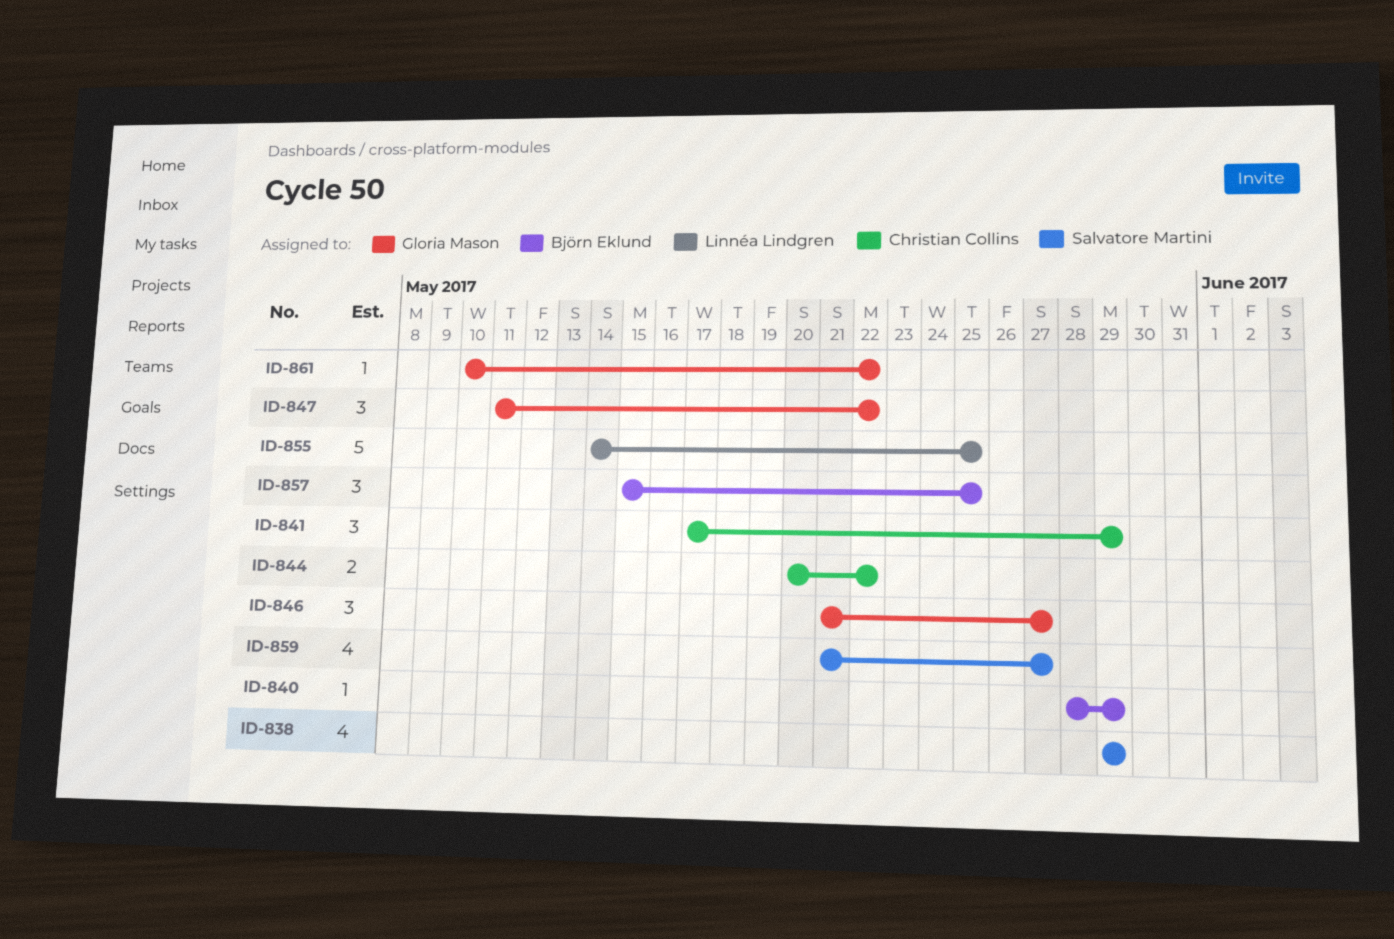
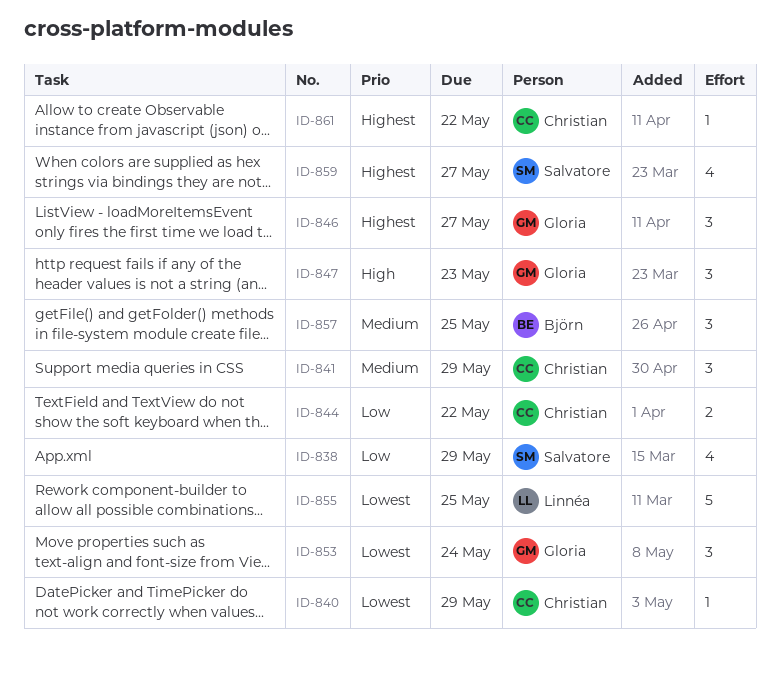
ID-840, owner: Björn Eklund -> Christian Collins
ID-847, due: May 22 -> May 23
ID-853: none -> present
ID-861, owner: Gloria Mason -> Christian Collins

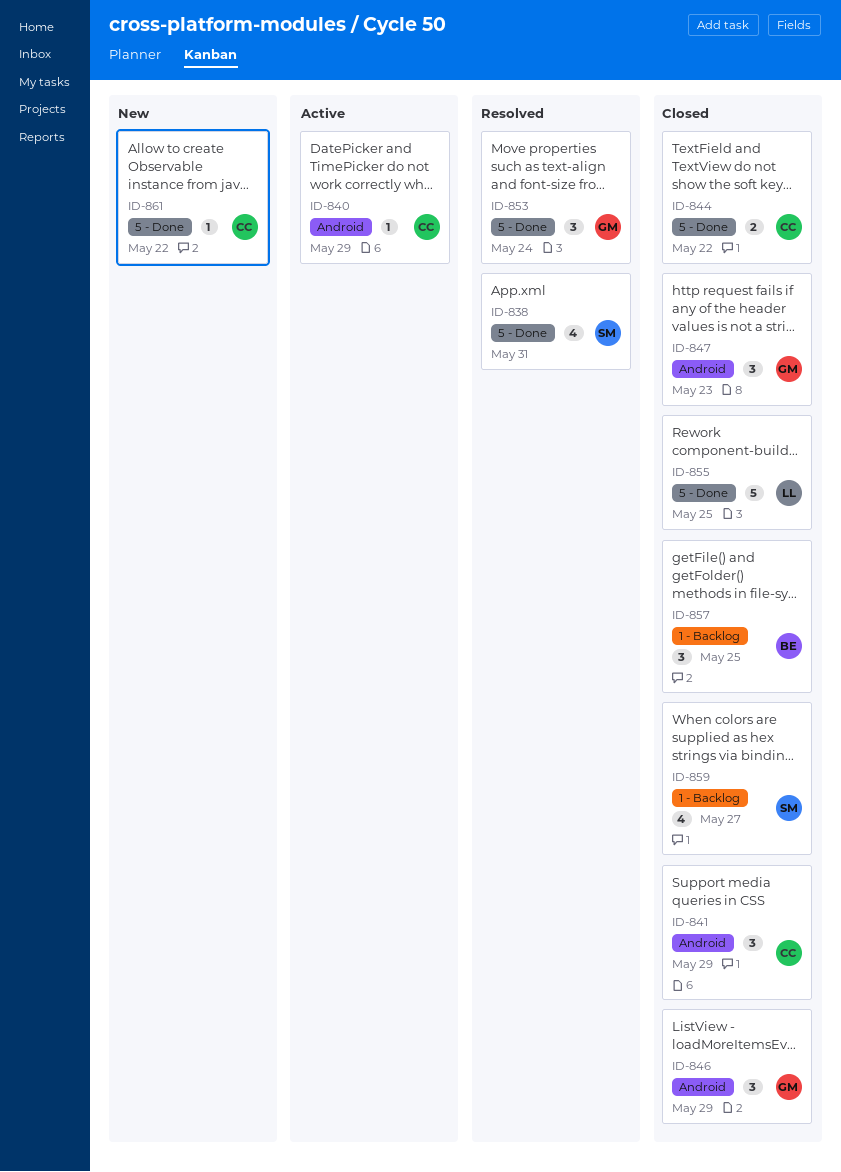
ID-838, due: May 29 -> May 31
ID-846, due: May 27 -> May 29

